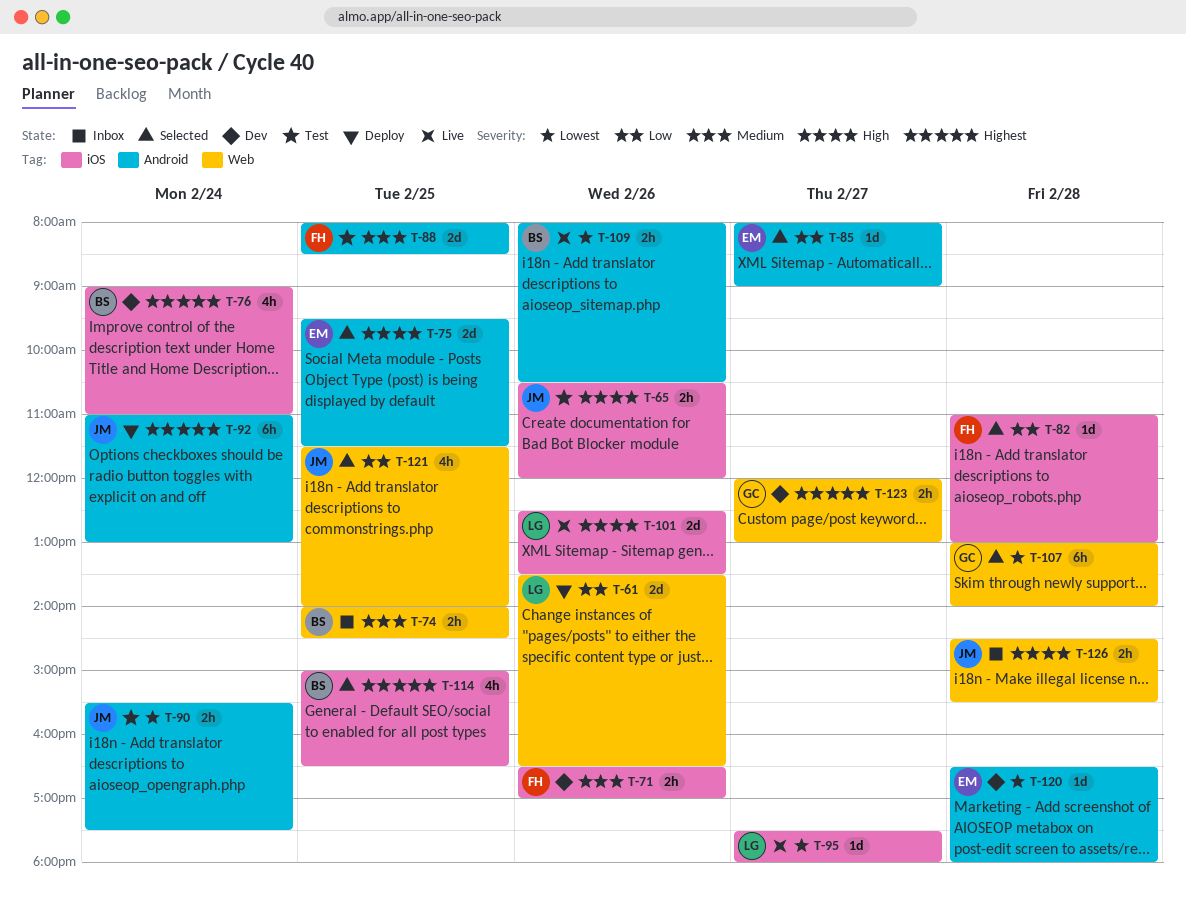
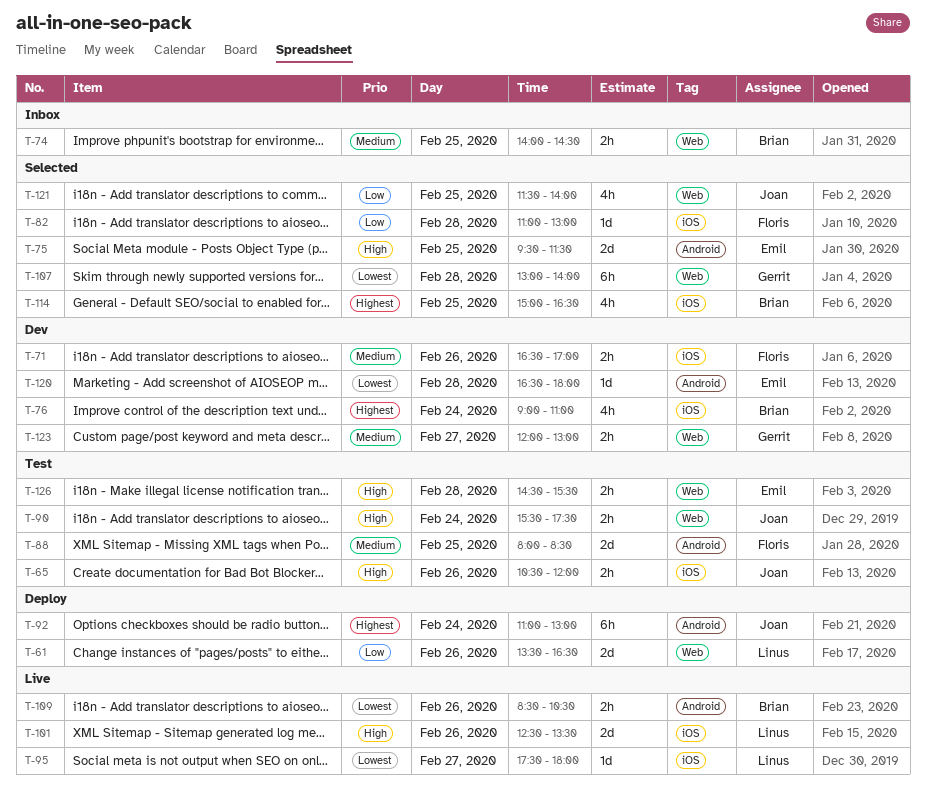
T-85: present -> none
T-90, priority: Lowest -> High
T-90, label: Android -> Web
T-109, begins: 08:00 -> 08:30
T-123, priority: Highest -> Medium
T-126, status: Inbox -> Test
T-126, owner: Joan -> Emil

